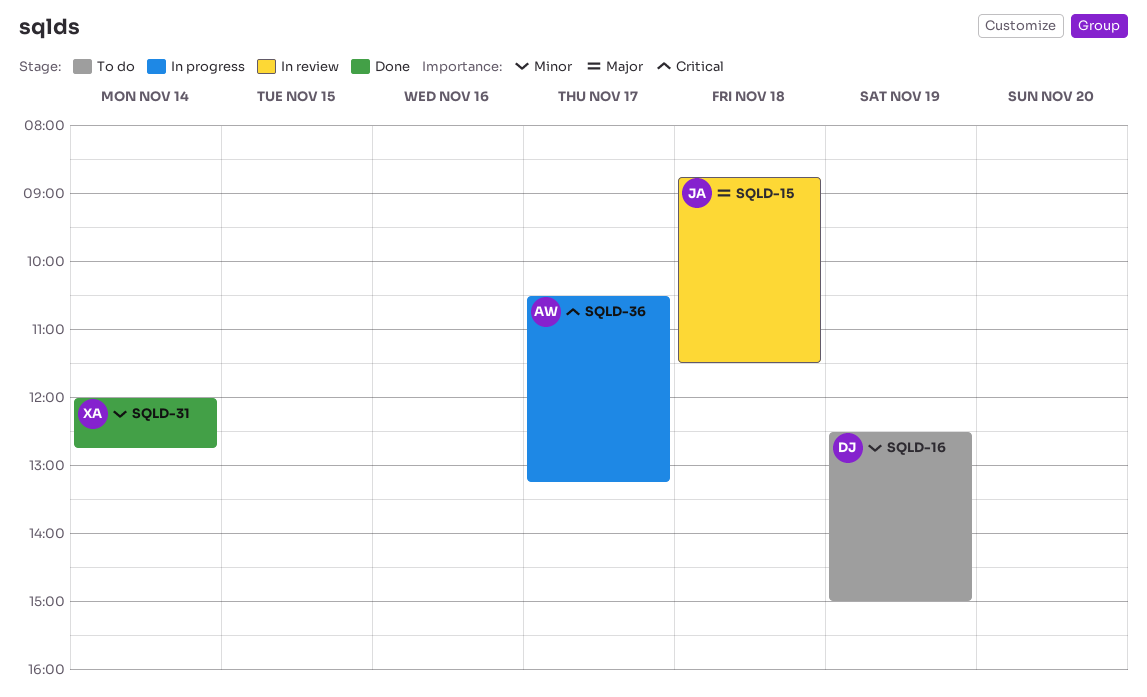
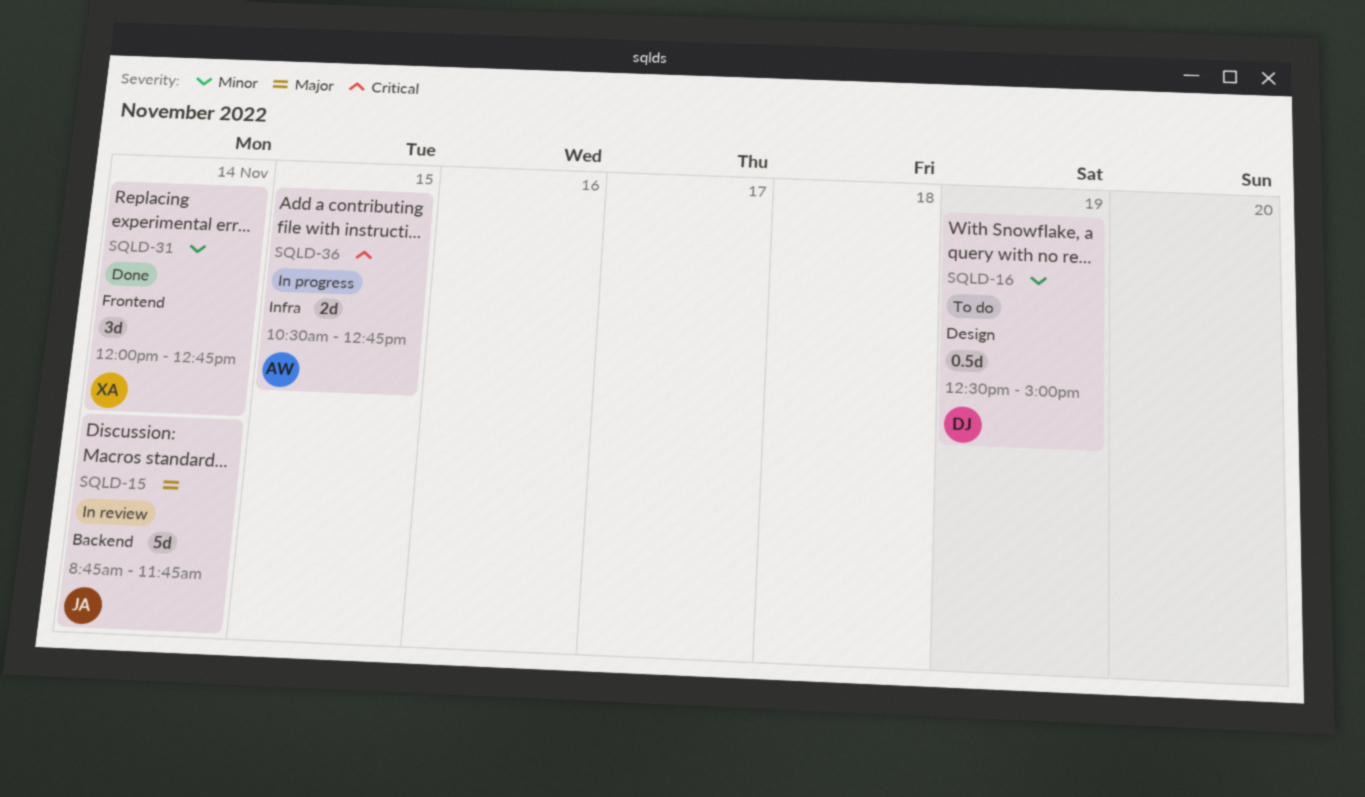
SQLD-15, day: Nov 18 -> Nov 14
SQLD-15, ends: 11:30 -> 11:45
SQLD-36, day: Nov 17 -> Nov 15
SQLD-36, ends: 13:15 -> 12:45

